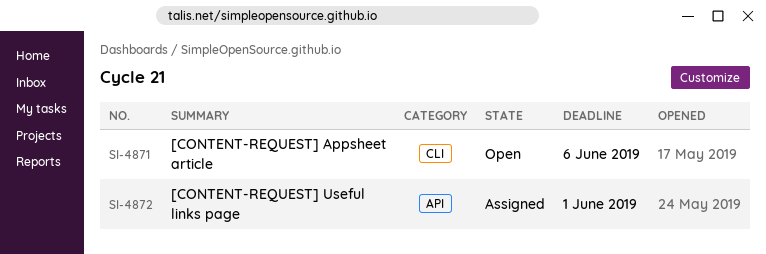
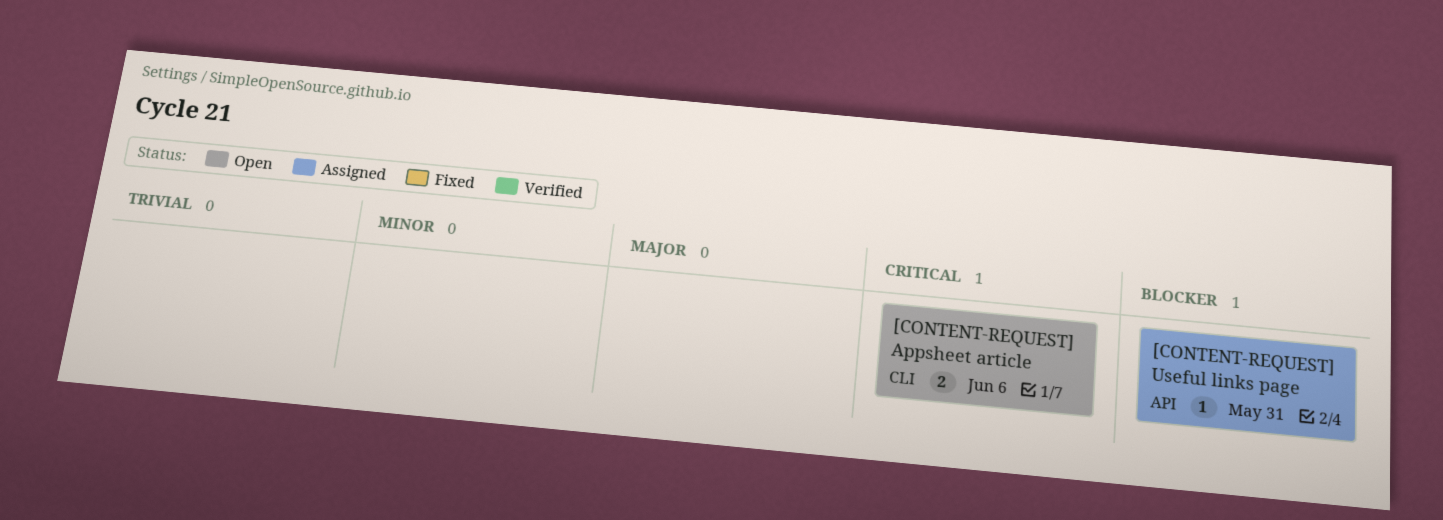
[CONTENT-REQUEST] Useful links page, due: Jun 1 -> May 31

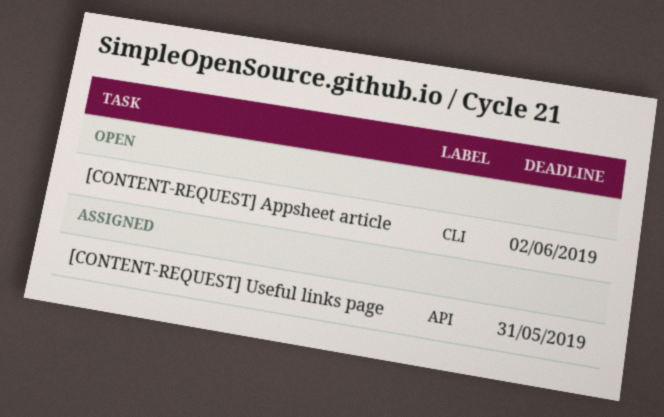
[CONTENT-REQUEST] Appsheet article, due: Jun 6 -> Jun 2

